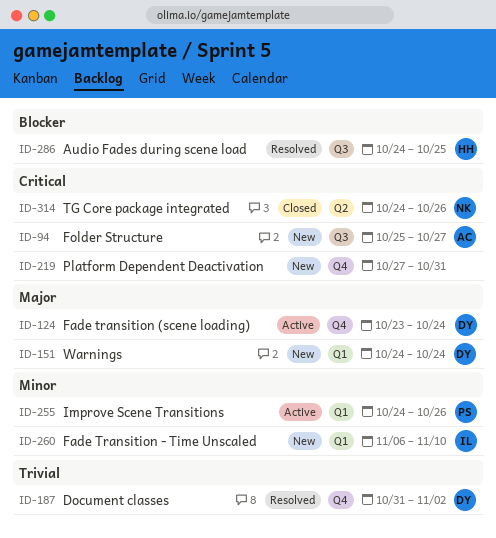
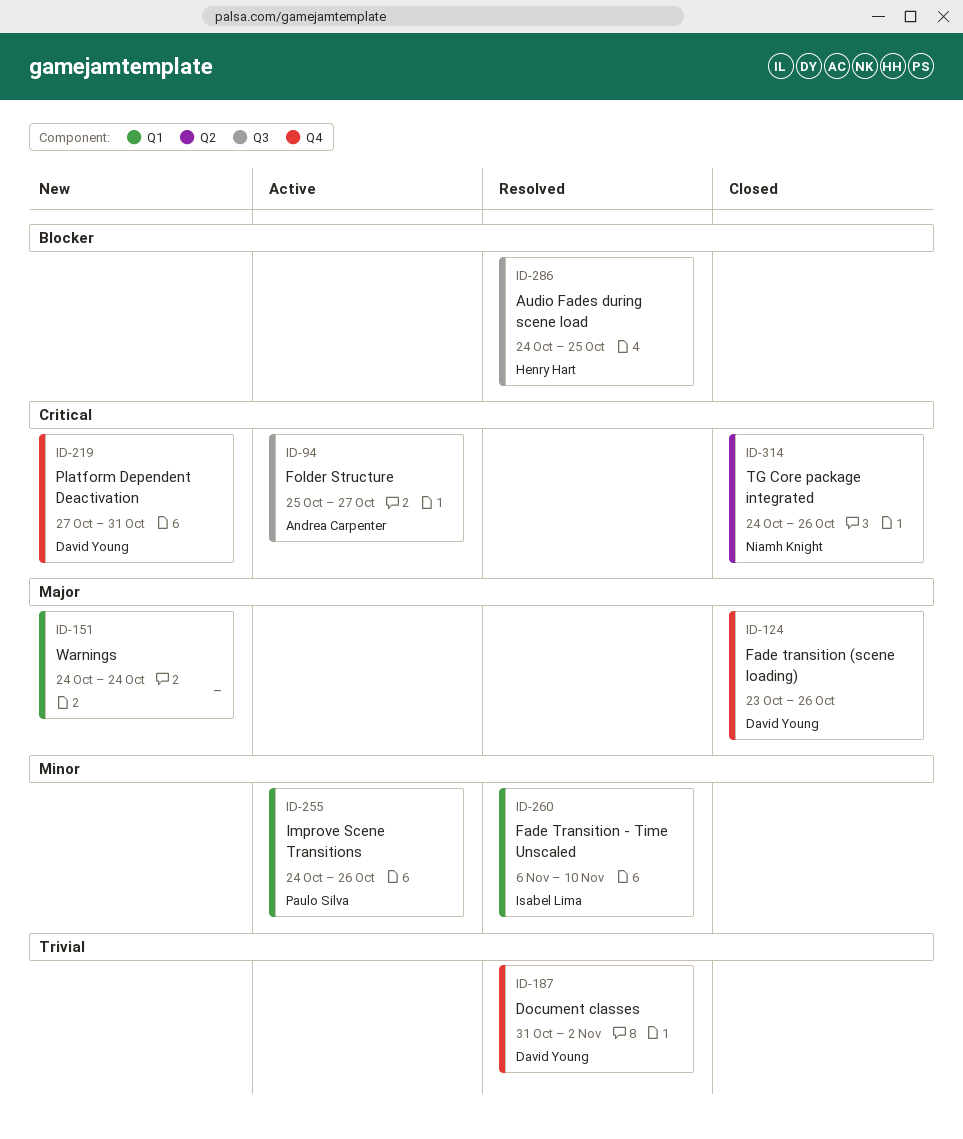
ID-94, status: New -> Active
ID-124, status: Active -> Closed
ID-124, due: Oct 24 -> Oct 26
ID-151, owner: David Young -> none
ID-219, owner: none -> David Young
ID-260, status: New -> Resolved

